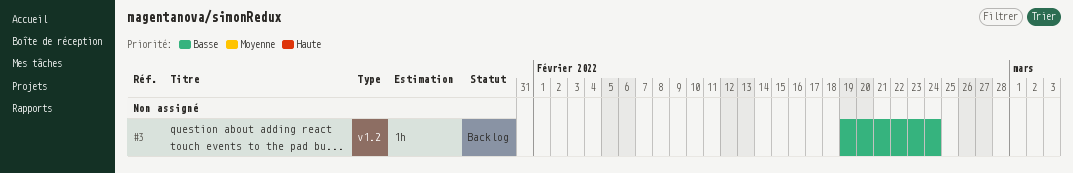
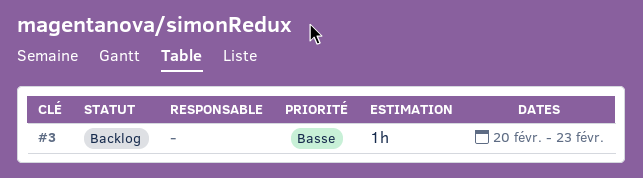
#3, start: Feb 19 -> Feb 20
#3, due: Feb 24 -> Feb 23

